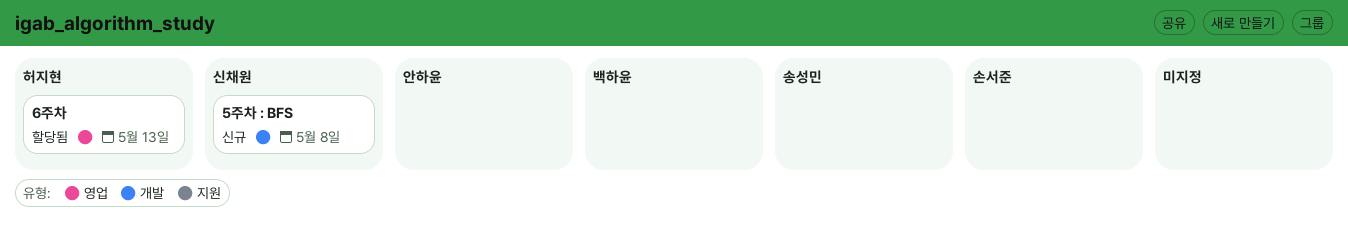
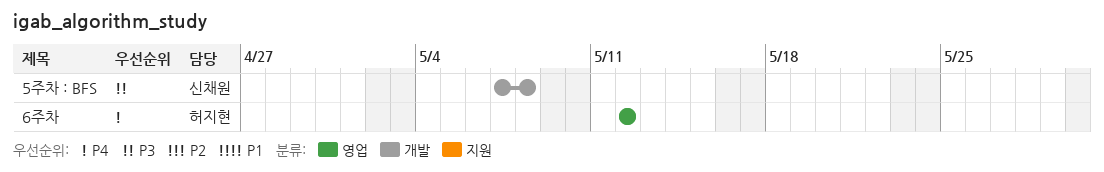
6주차, due: May 13 -> May 12

